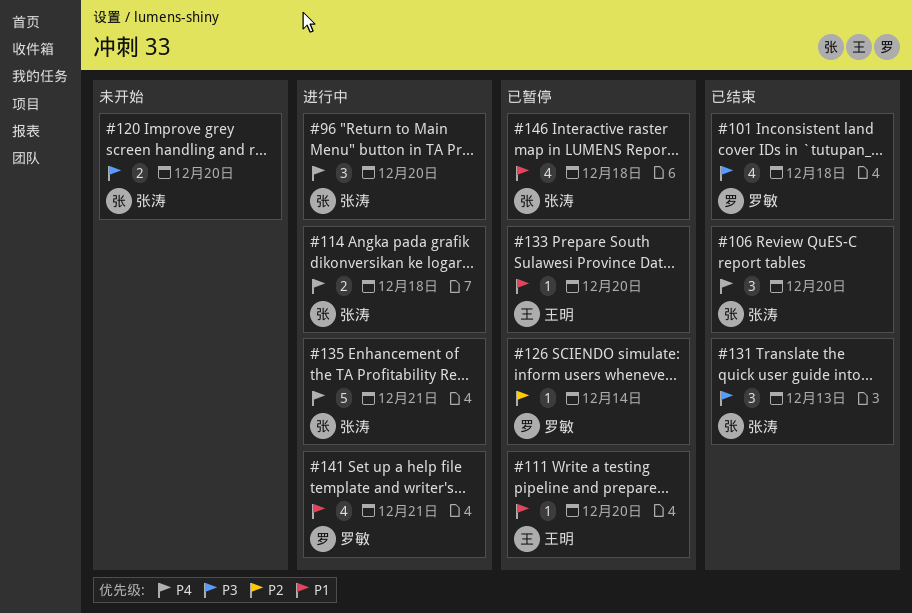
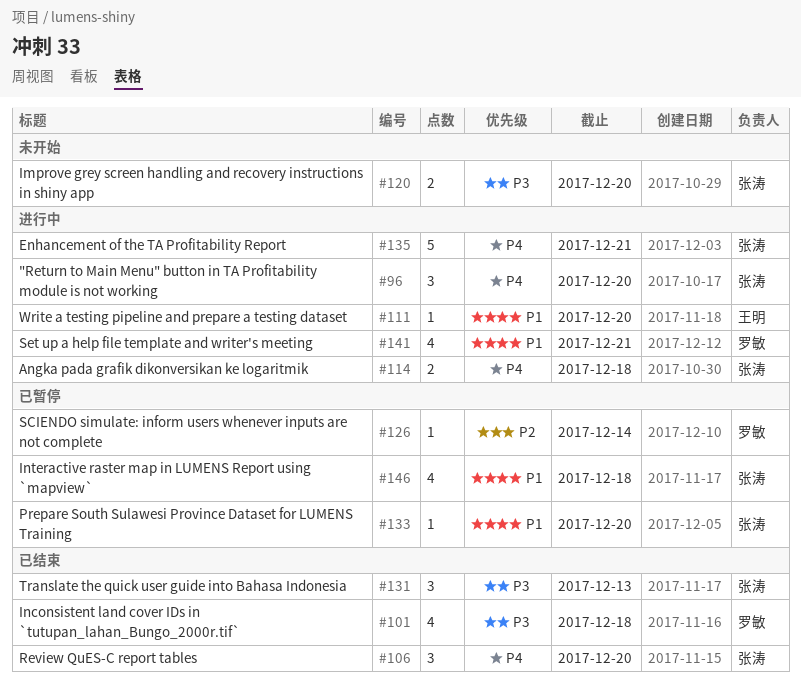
#111, status: 已暂停 -> 进行中
#133, owner: 王明 -> 张涛

